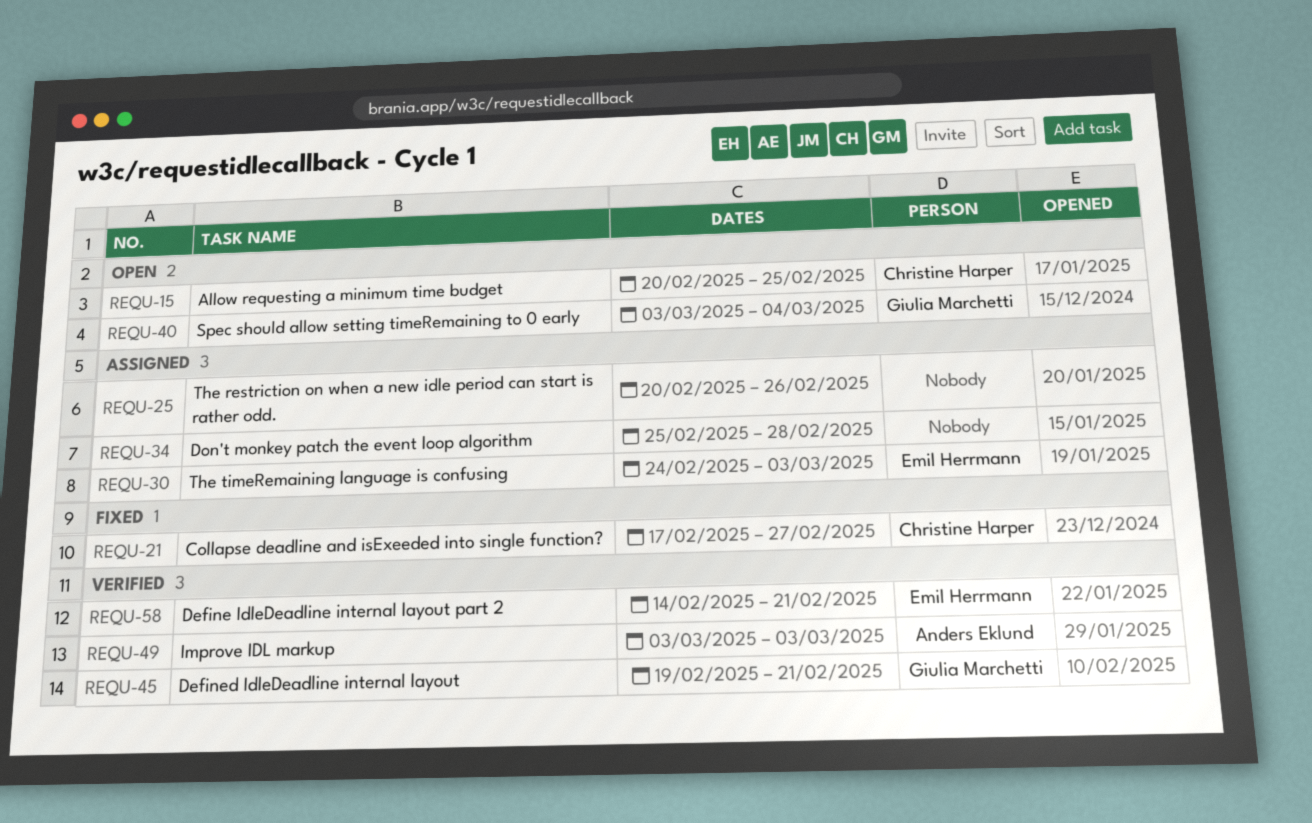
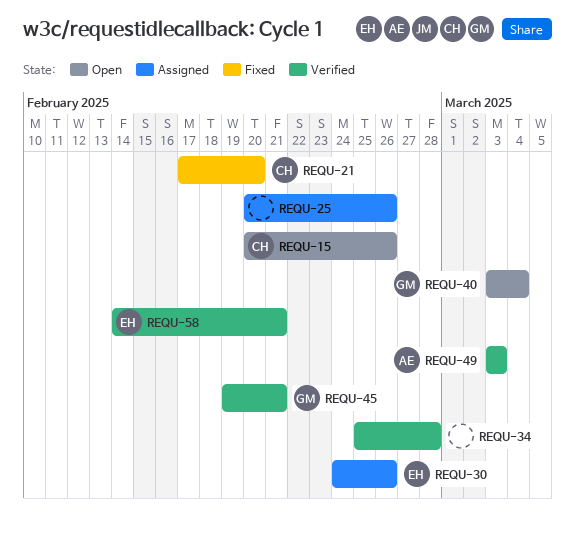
REQU-15, due: Feb 25 -> Feb 26
REQU-21, due: Feb 27 -> Feb 20
REQU-30, due: Mar 3 -> Feb 26
REQU-34, status: Assigned -> Verified

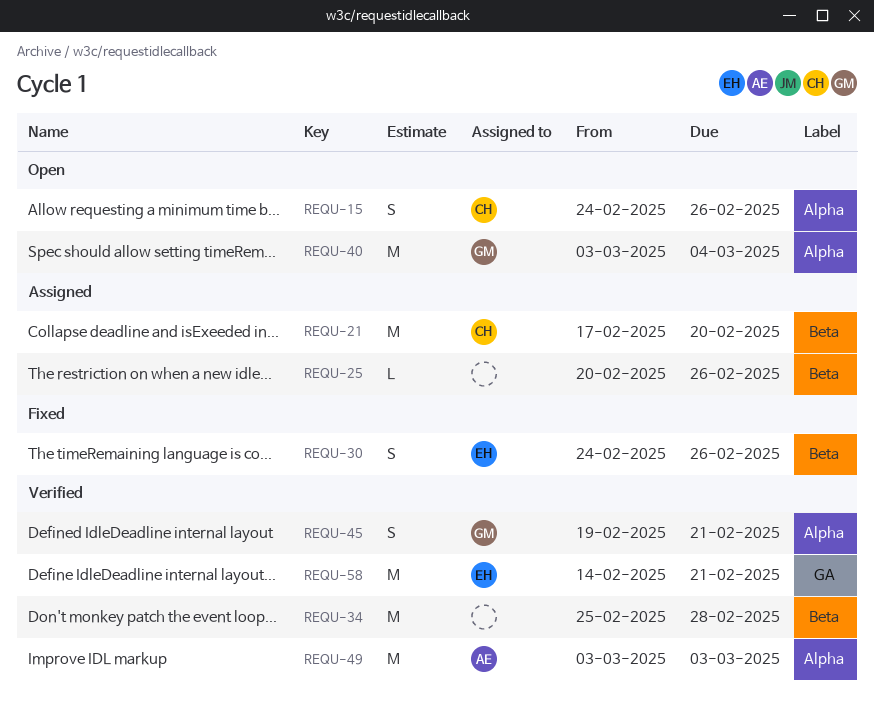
REQU-15, start: Feb 20 -> Feb 24
REQU-21, status: Fixed -> Assigned
REQU-30, status: Assigned -> Fixed

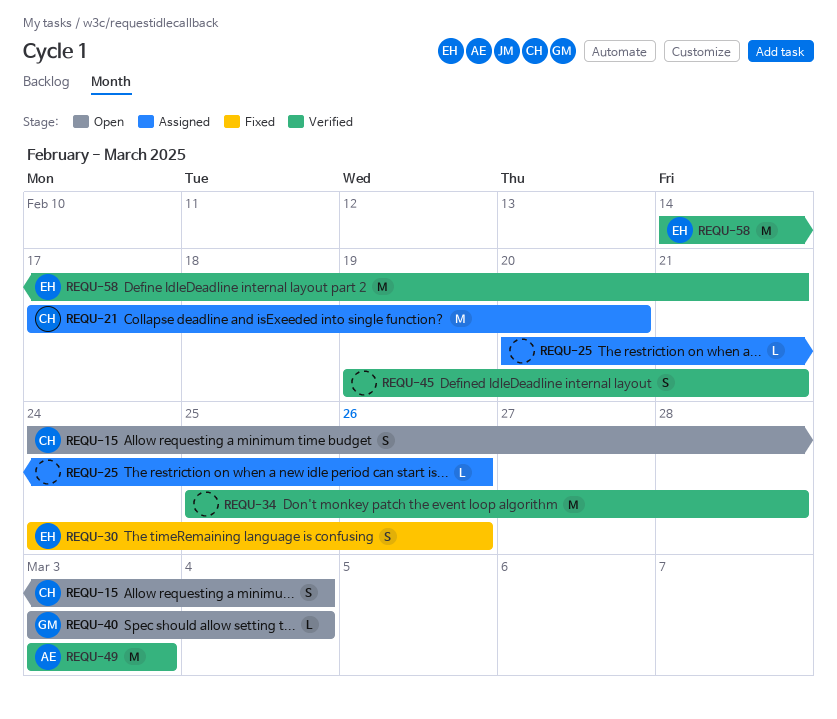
REQU-15, due: Feb 26 -> Mar 4
REQU-40, estimate: M -> L
REQU-45, owner: GM -> none

